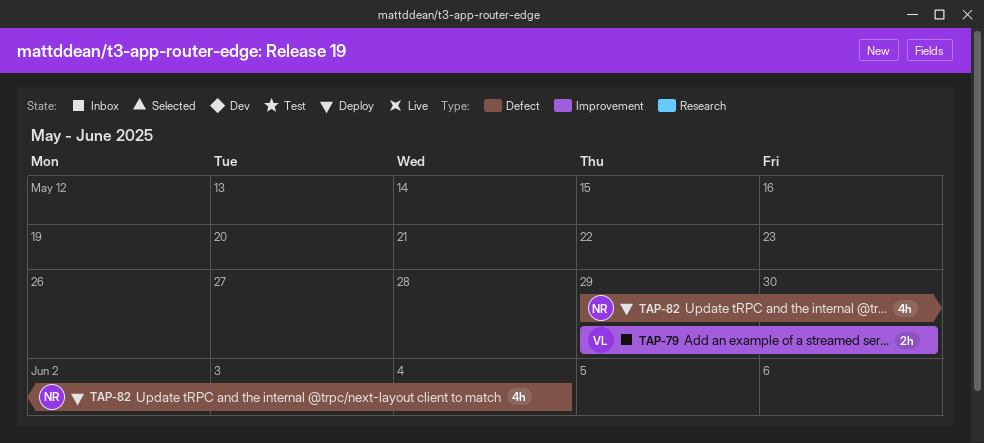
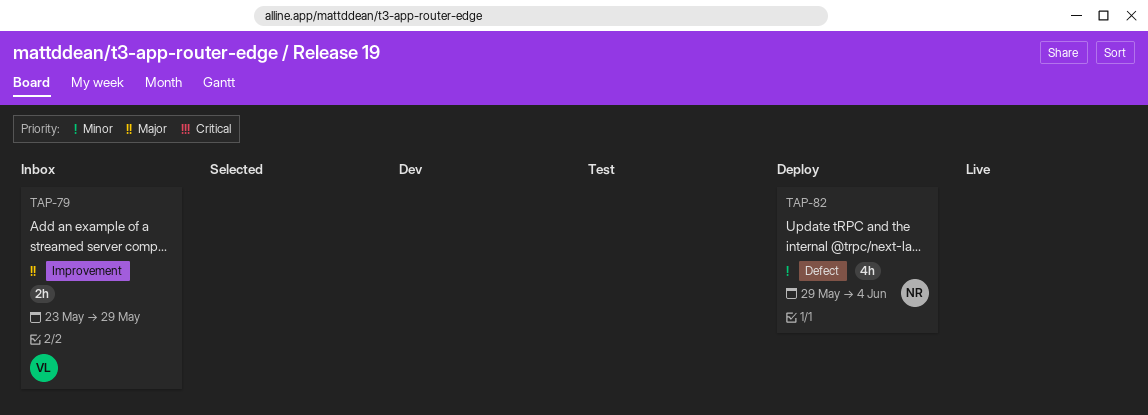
TAP-79, start: May 29 -> May 23
TAP-79, due: May 30 -> May 29

